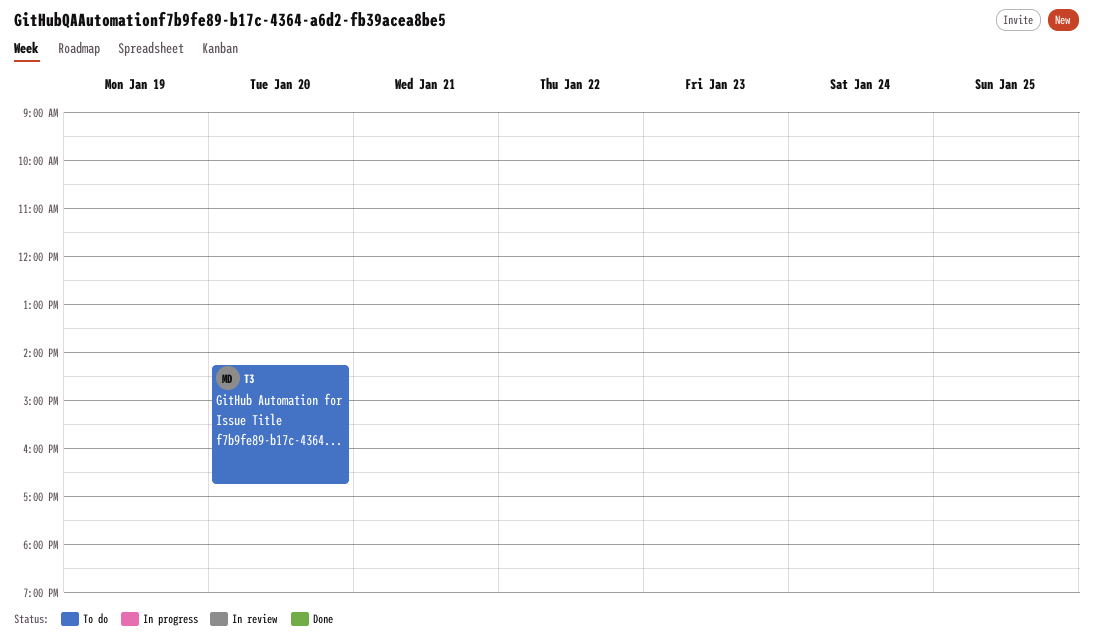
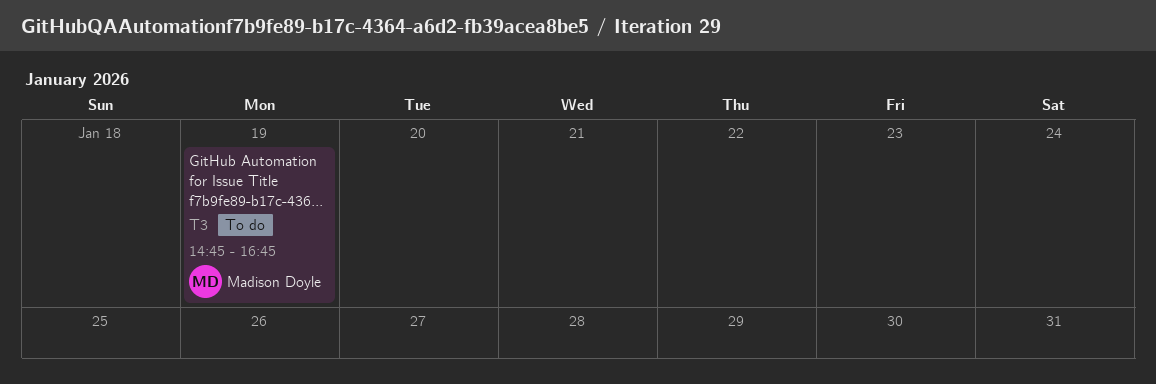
T3, day: Jan 20 -> Jan 19
T3, begins: 14:15 -> 14:45

